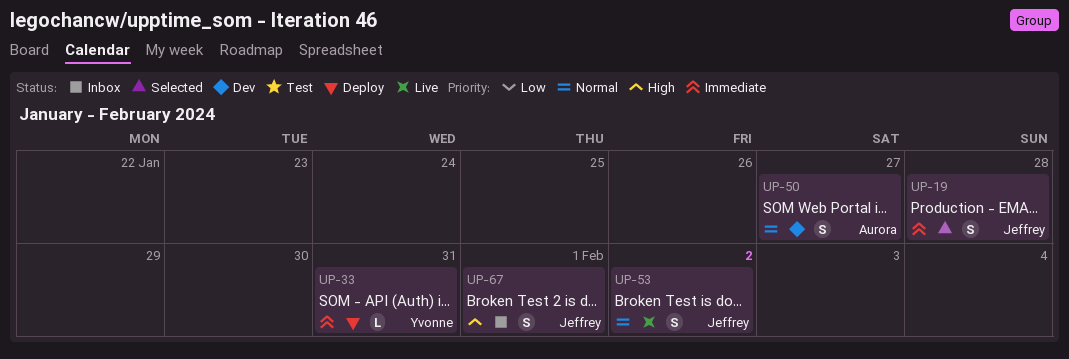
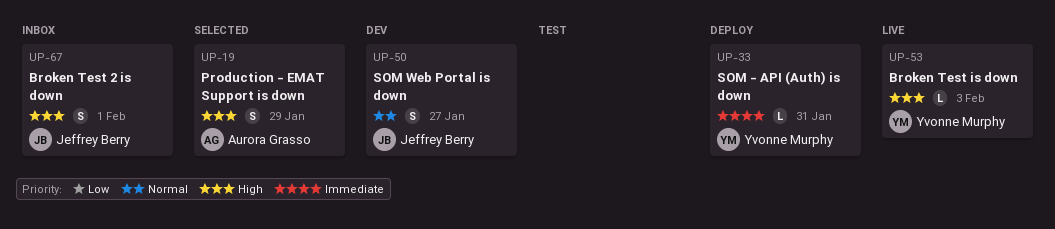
UP-19, owner: Jeffrey Berry -> Aurora Grasso
UP-19, priority: Immediate -> High
UP-19, due: Jan 28 -> Jan 29
UP-50, owner: Aurora Grasso -> Jeffrey Berry
UP-53, owner: Jeffrey Berry -> Yvonne Murphy
UP-53, priority: Normal -> High
UP-53, estimate: S -> L
UP-53, due: Feb 2 -> Feb 3

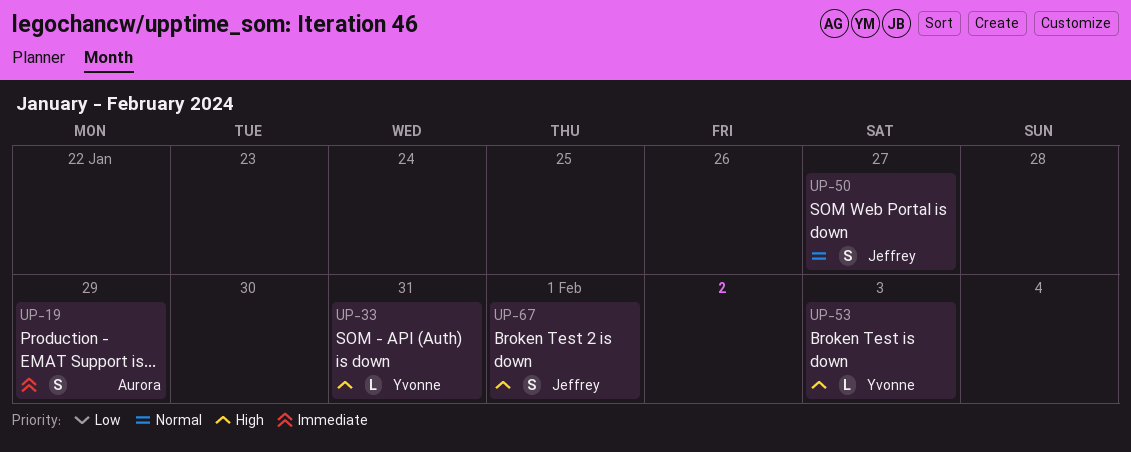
UP-19, priority: High -> Immediate
UP-33, priority: Immediate -> High

